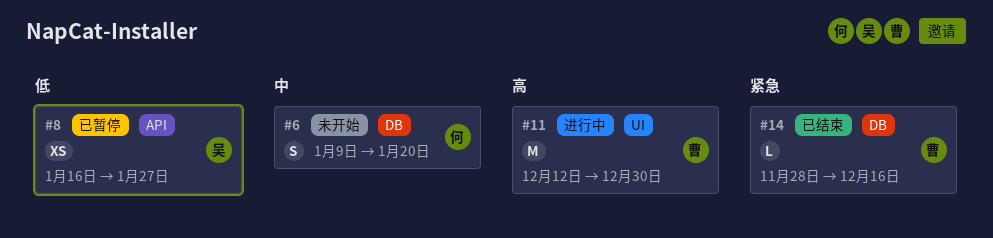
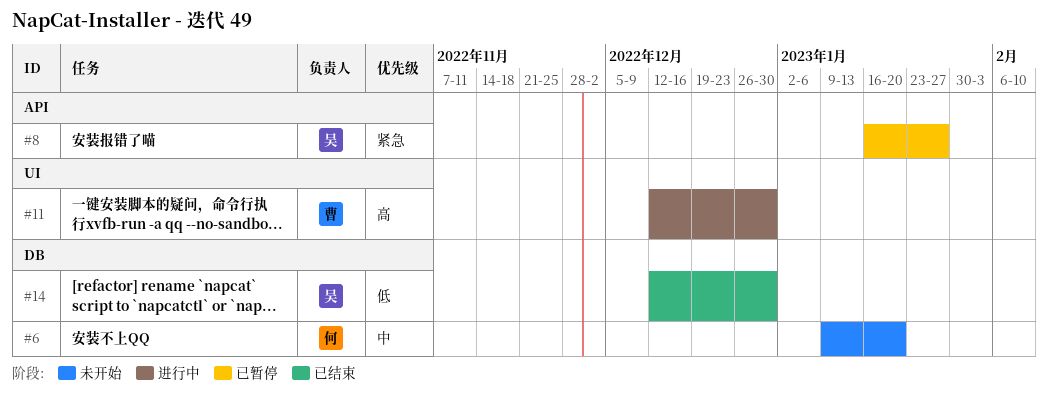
#8, priority: 低 -> 紧急
#14, owner: 曹 -> 吴
#14, priority: 紧急 -> 低
#14, start: Nov 28 -> Dec 12
#14, due: Dec 16 -> Dec 30

